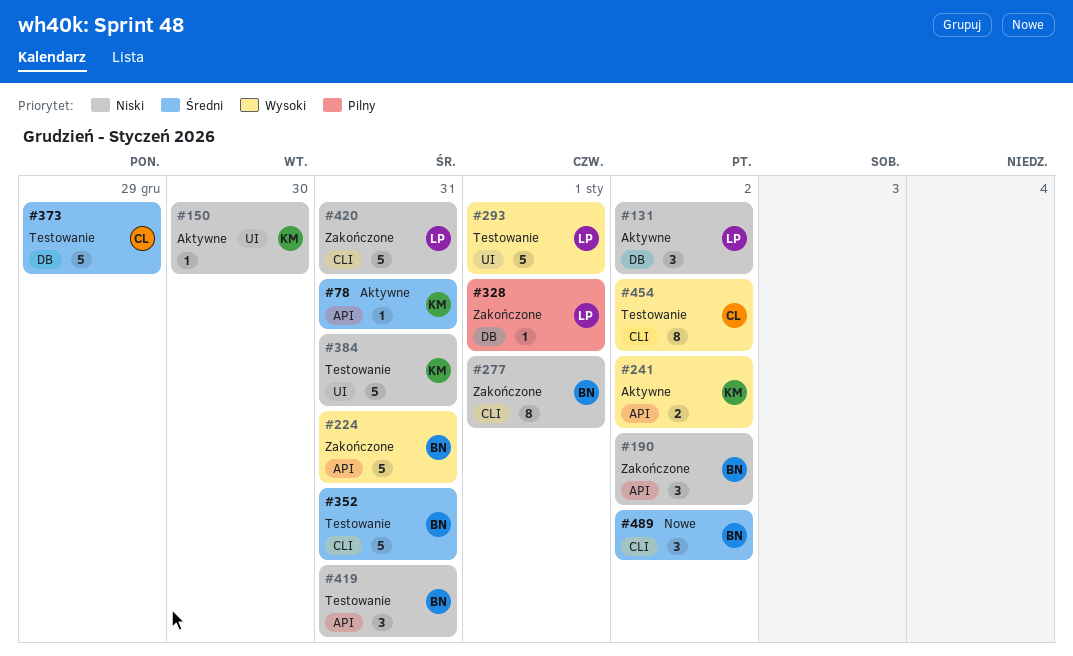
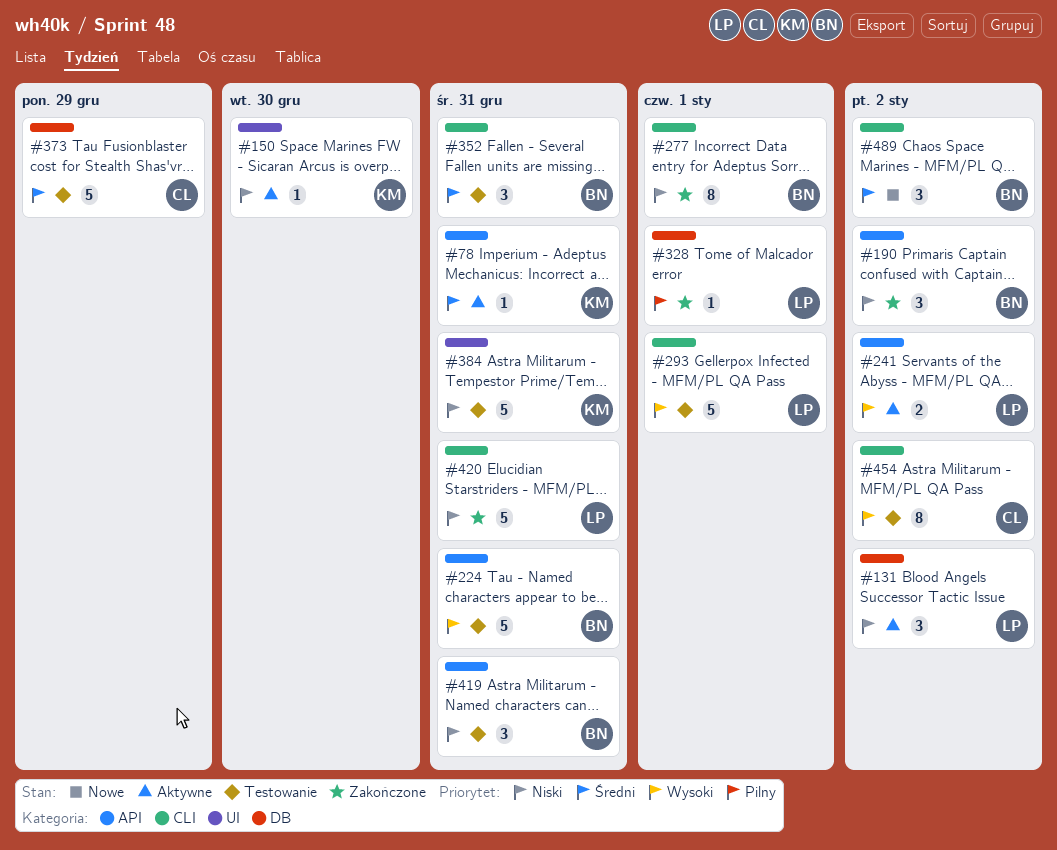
#224, status: Zakończone -> Testowanie
#241, owner: KM -> LP
#293, label: UI -> CLI
#352, estimate: 5 -> 3

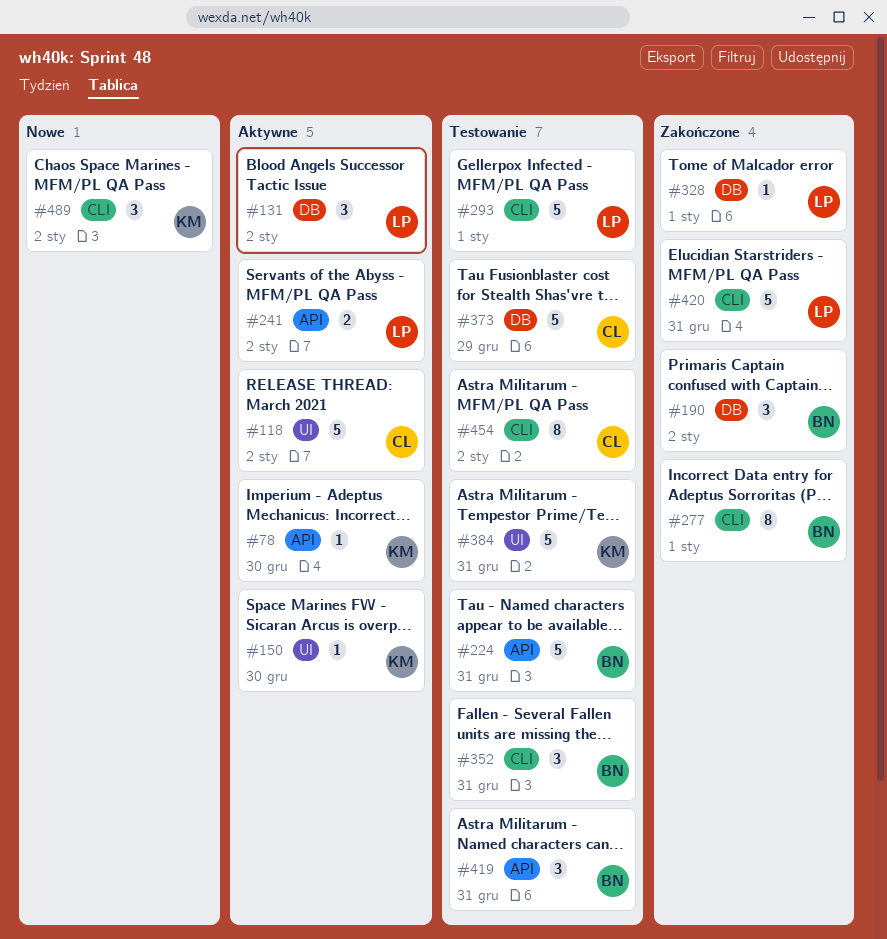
#78, due: Dec 31 -> Dec 30
#118: none -> present
#190, label: API -> DB
#489, owner: BN -> KM

